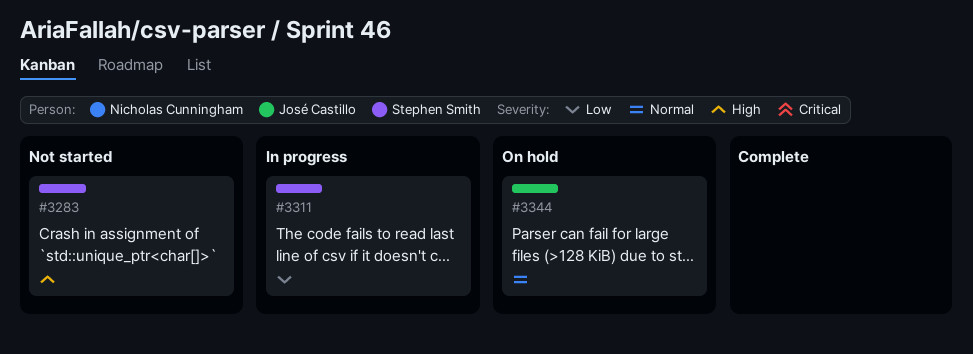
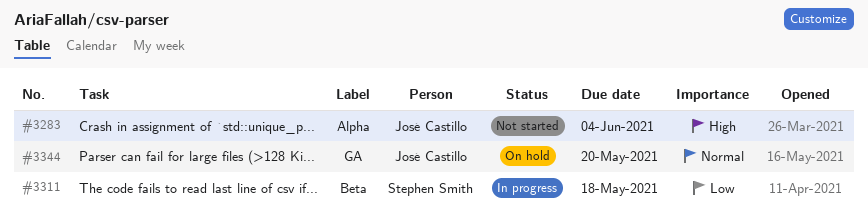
#3283, owner: Stephen Smith -> José Castillo

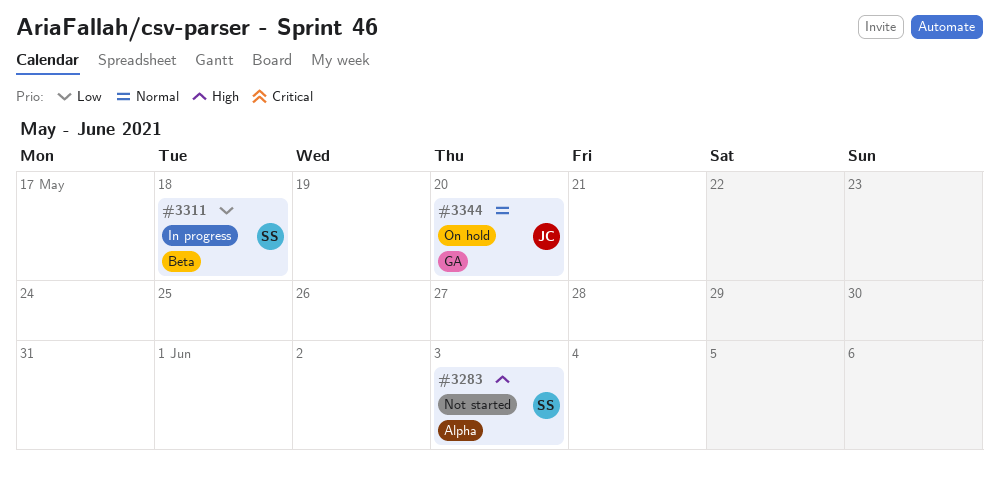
#3283, owner: José Castillo -> Stephen Smith
#3283, due: Jun 4 -> Jun 3

